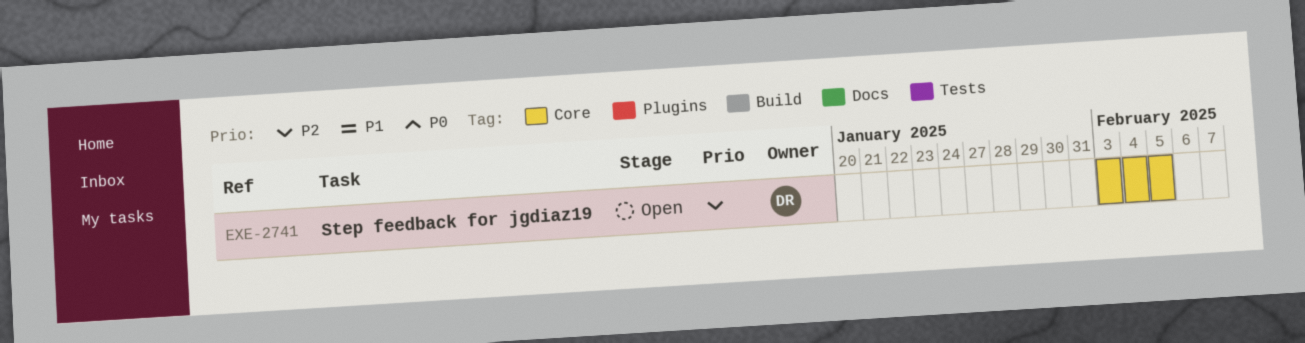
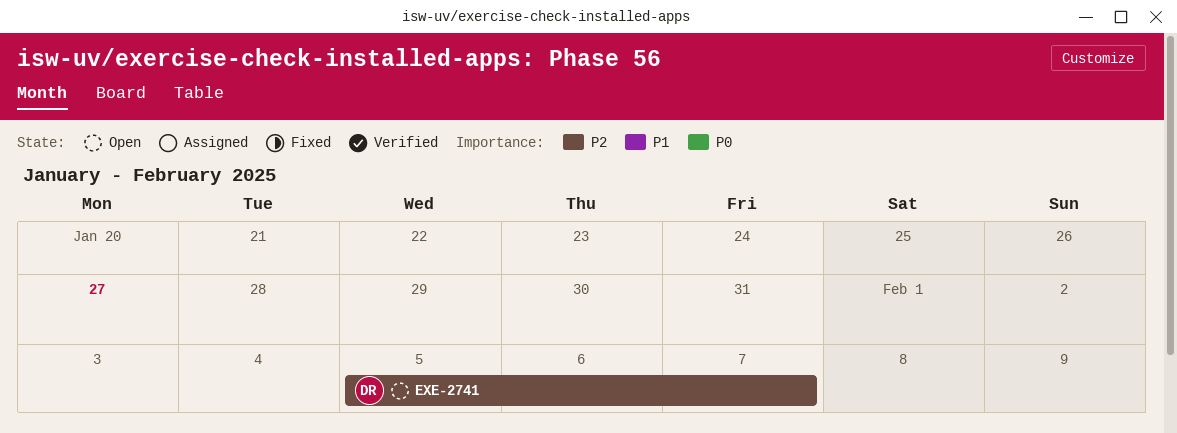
EXE-2741, start: Feb 3 -> Feb 5
EXE-2741, due: Feb 5 -> Feb 7

